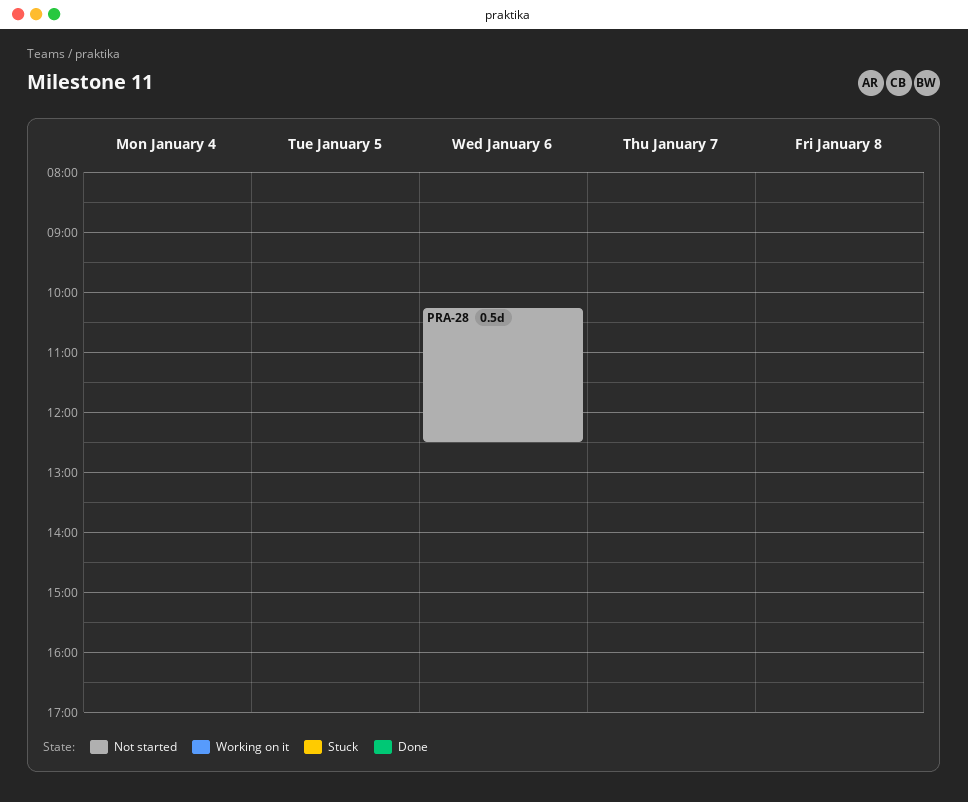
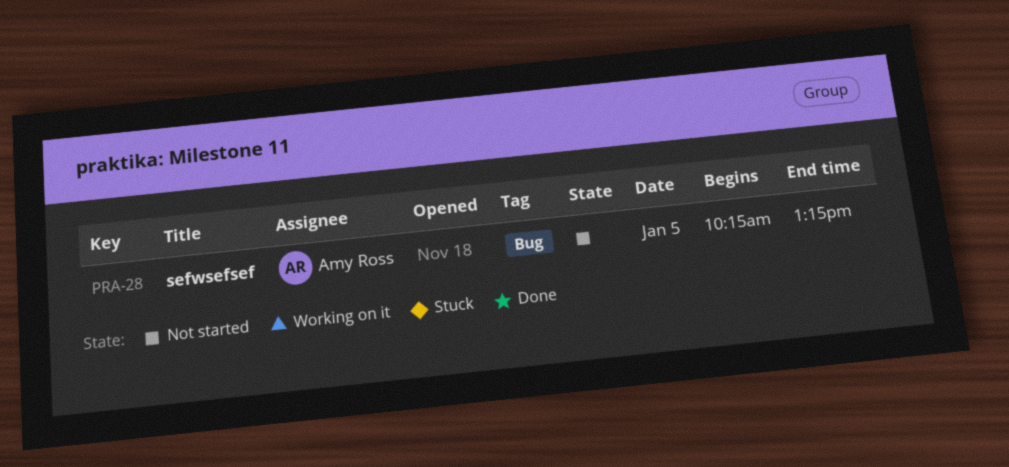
PRA-28, day: Jan 6 -> Jan 5
PRA-28, ends: 12:30 -> 13:15

